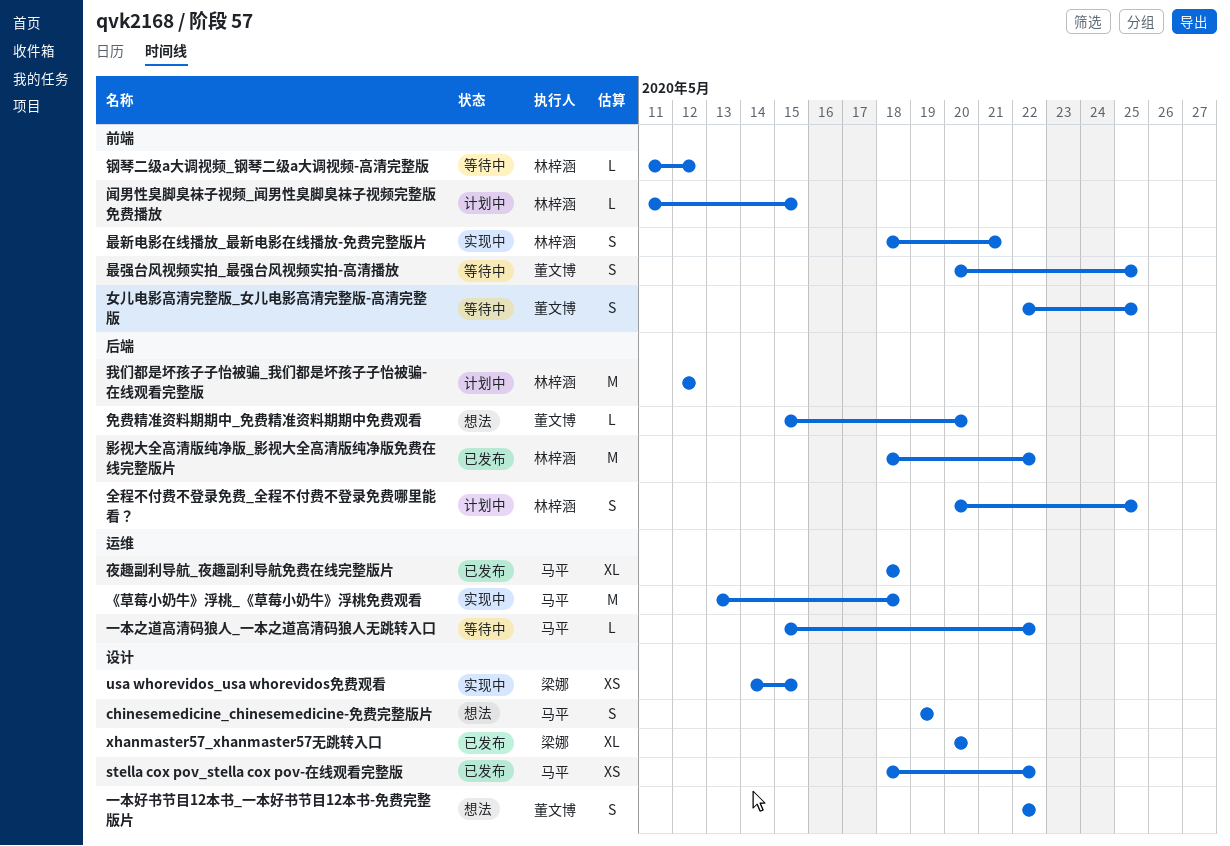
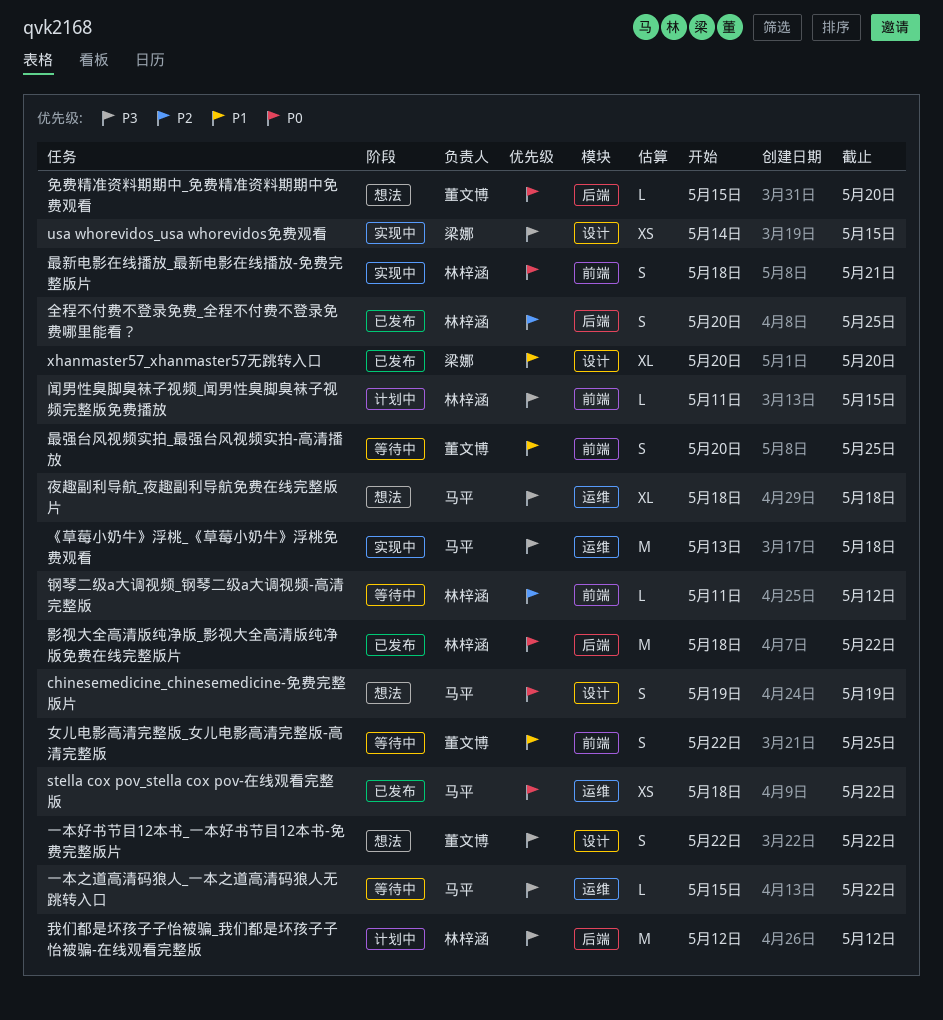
stella cox pov_stella cox pov-在线观看完整版, label: 设计 -> 运维
全程不付费不登录免费_全程不付费不登录免费哪里能看？, status: 计划中 -> 已发布
夜趣副利导航_夜趣副利导航免费在线完整版片, status: 已发布 -> 想法

